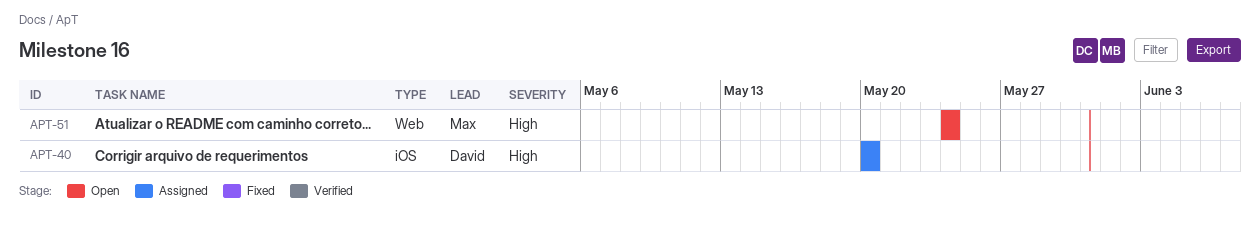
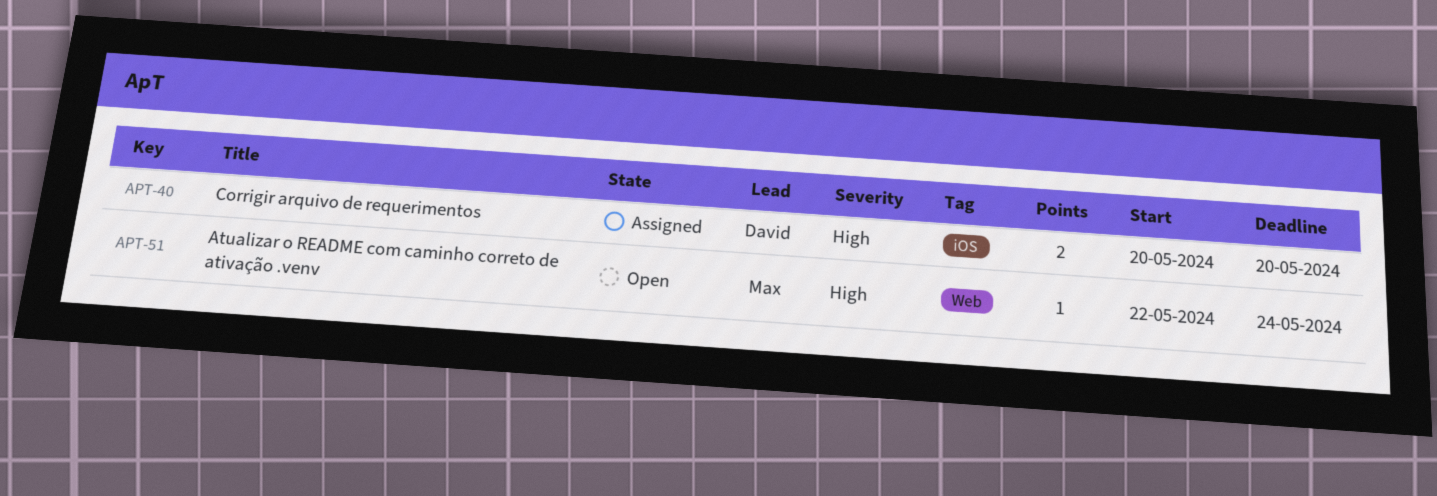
APT-51, start: May 24 -> May 22

